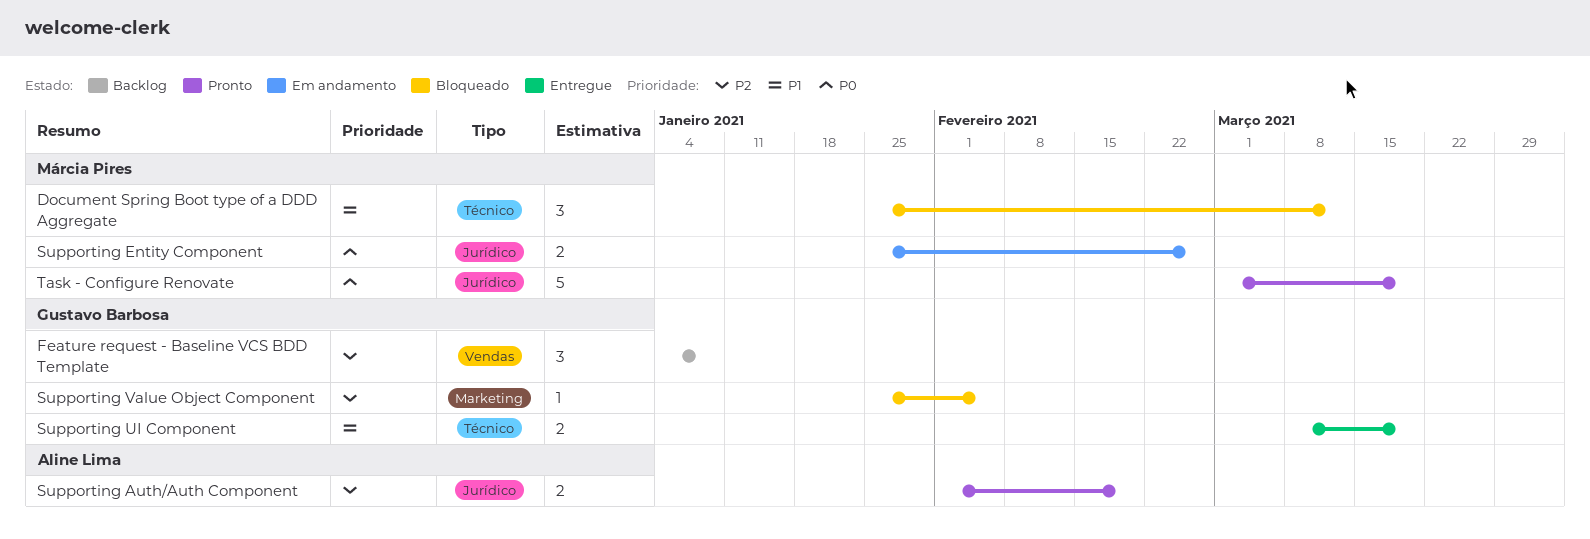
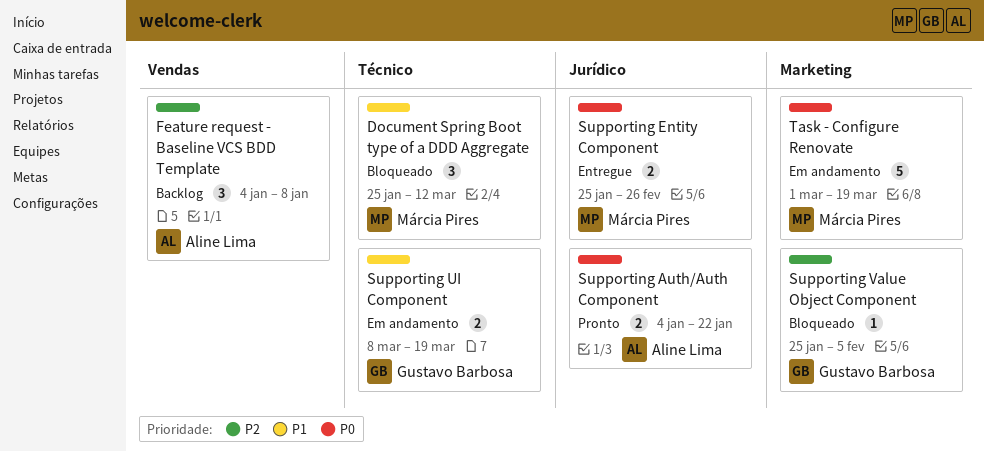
Feature request - Baseline VCS BDD Template, owner: Gustavo Barbosa -> Aline Lima
Supporting Auth/Auth Component, priority: P2 -> P0
Supporting Auth/Auth Component, start: Feb 1 -> Jan 4
Supporting Auth/Auth Component, due: Feb 19 -> Jan 22
Supporting Entity Component, status: Em andamento -> Entregue
Supporting UI Component, status: Entregue -> Em andamento
Task - Configure Renovate, status: Pronto -> Em andamento
Task - Configure Renovate, label: Jurídico -> Marketing

